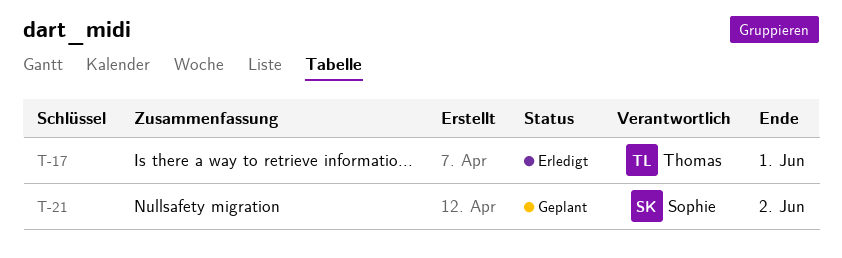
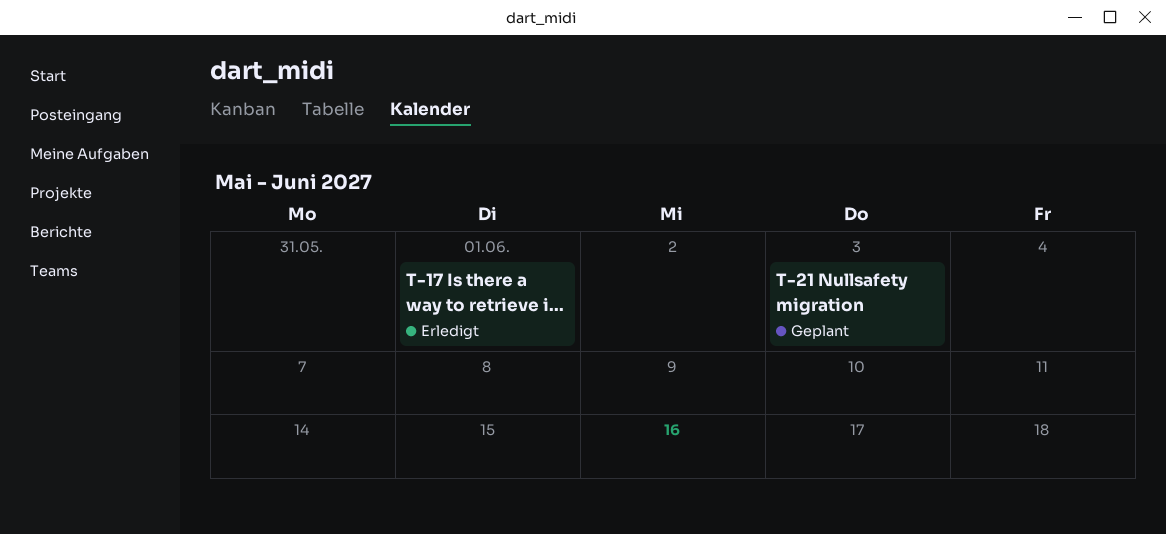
T-21, due: Jun 2 -> Jun 3

